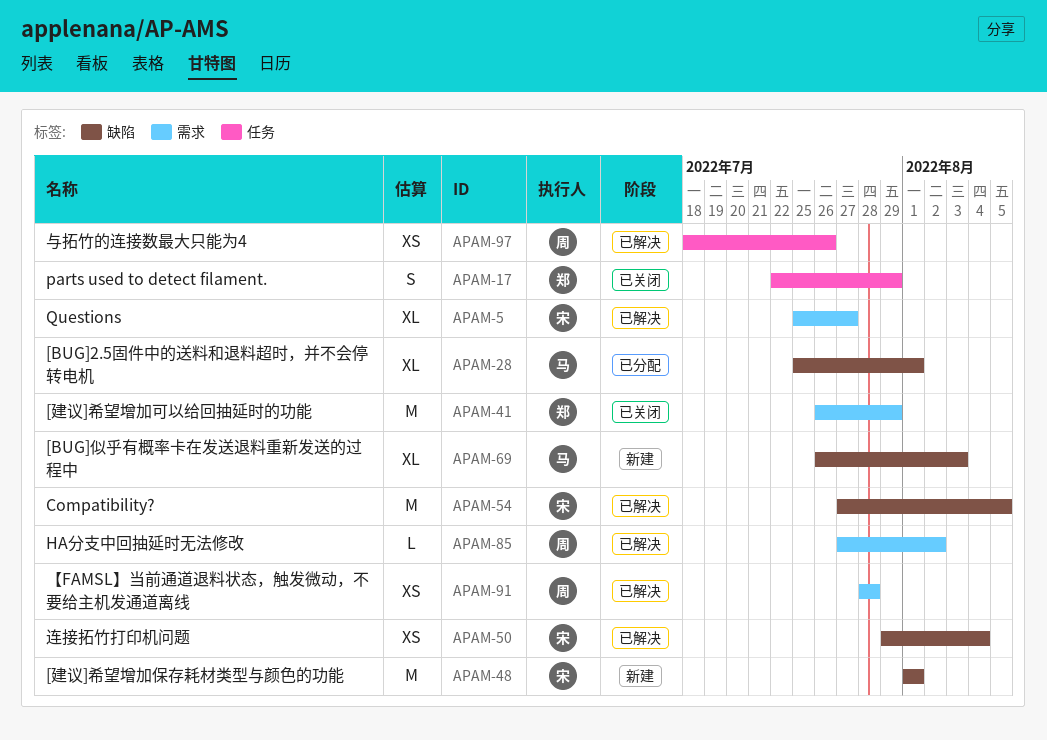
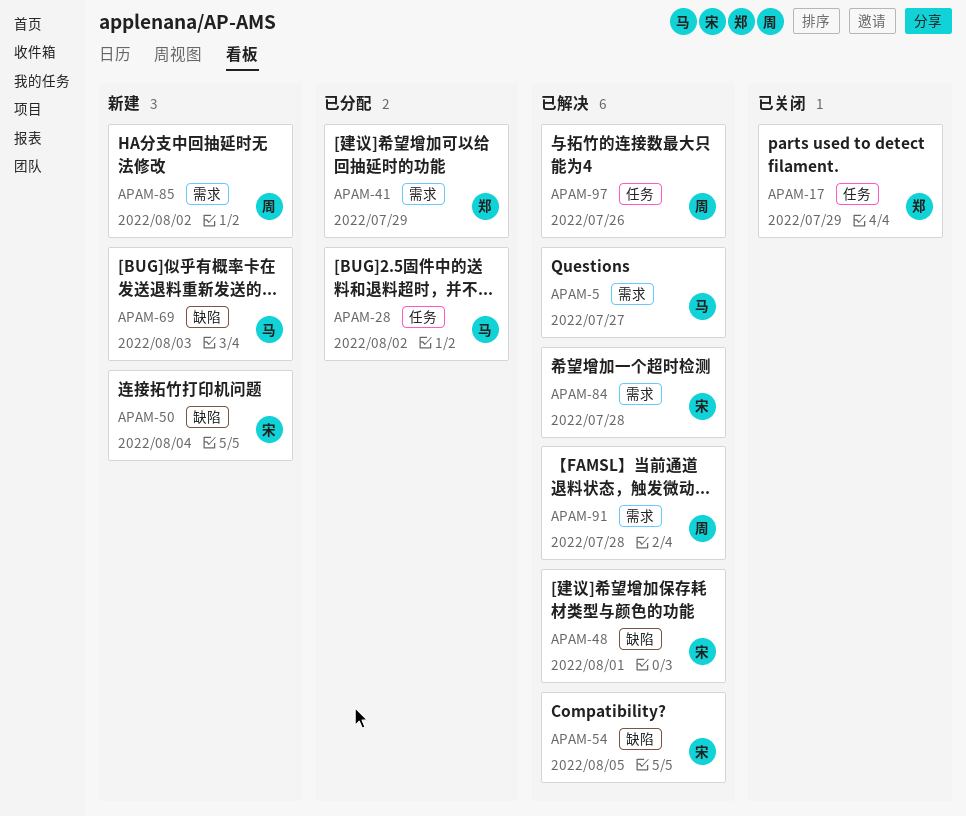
APAM-5, owner: 宋 -> 马
APAM-28, label: 缺陷 -> 任务
APAM-28, due: Aug 1 -> Aug 2
APAM-41, status: 已关闭 -> 已分配
APAM-48, status: 新建 -> 已解决
APAM-50, status: 已解决 -> 新建
APAM-84: none -> present
APAM-85, status: 已解决 -> 新建

